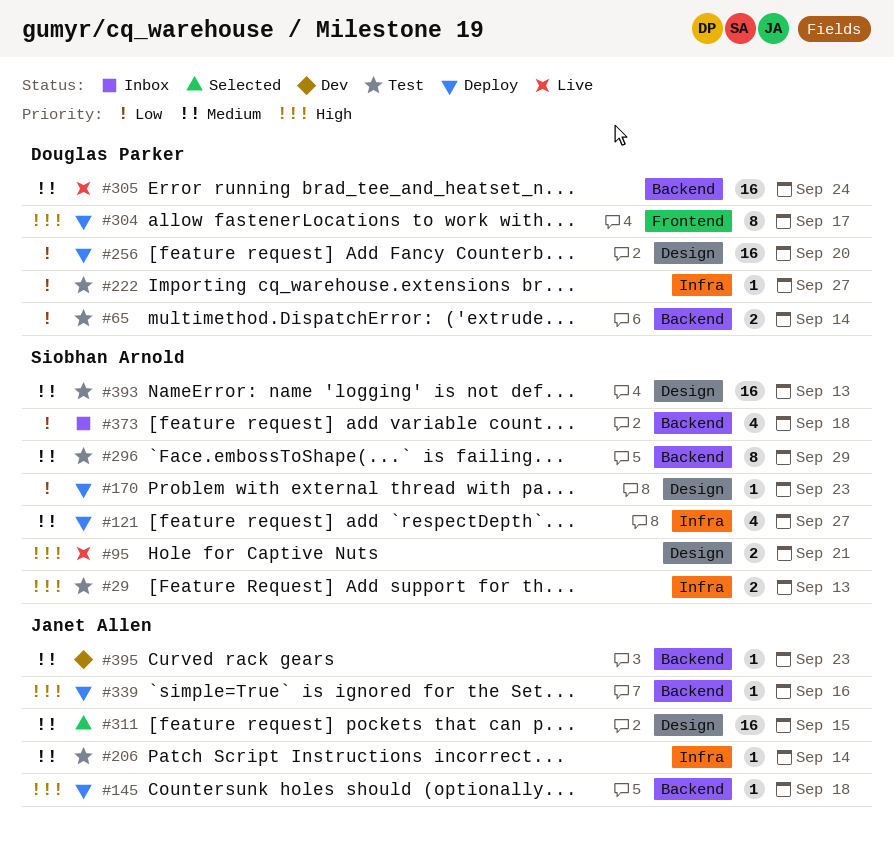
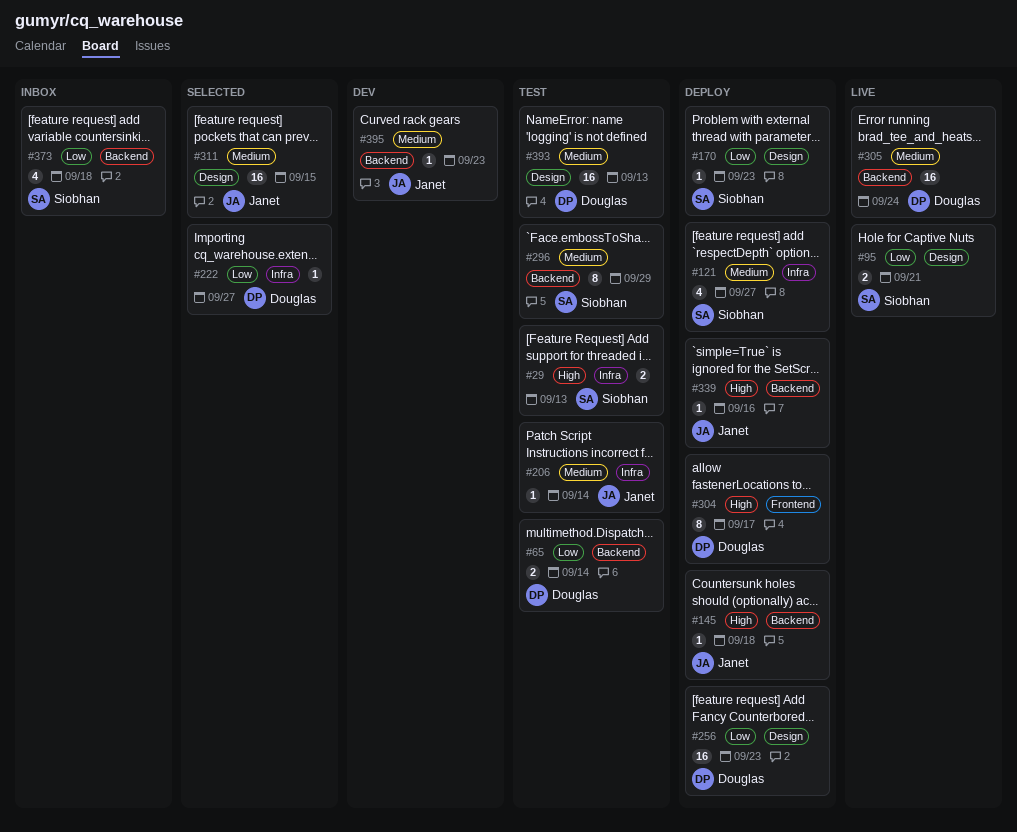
#95, priority: High -> Low
#222, status: Test -> Selected
#256, due: Sep 20 -> Sep 23
#393, owner: Siobhan Arnold -> Douglas Parker

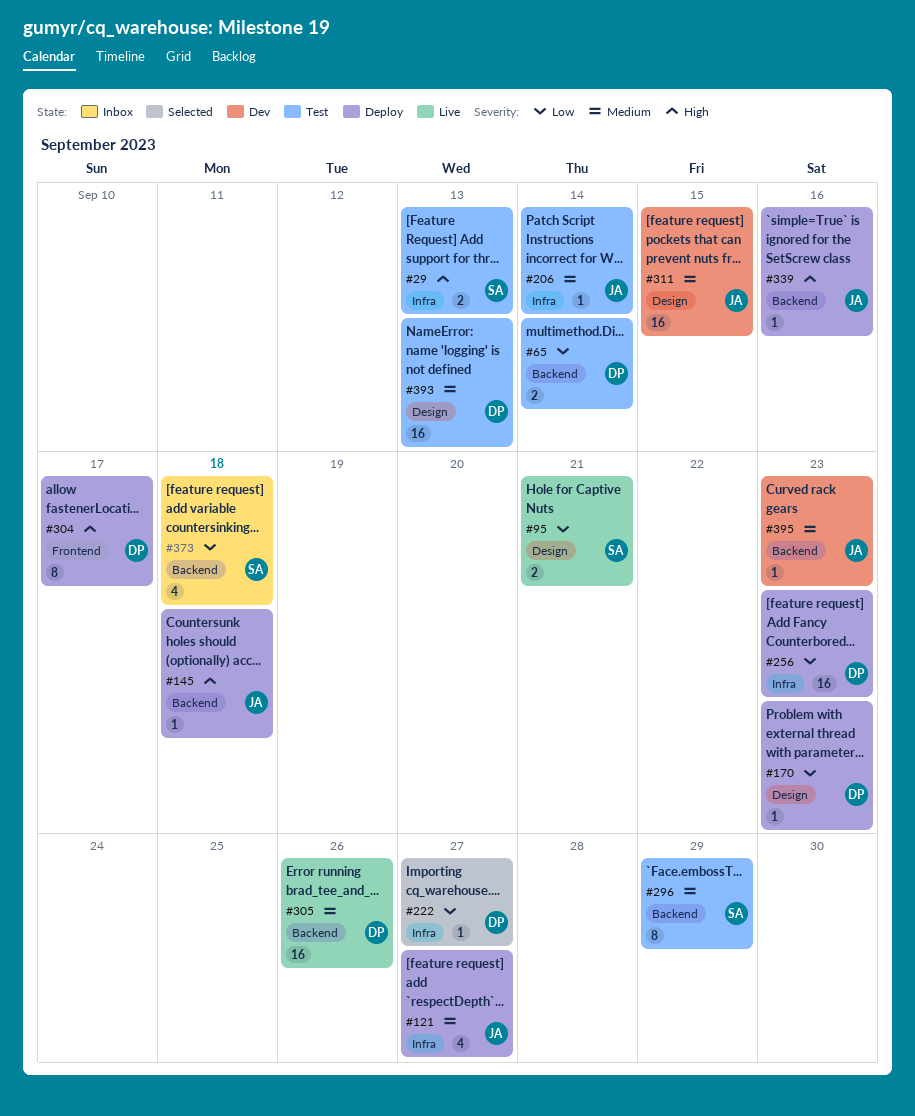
#121, owner: Siobhan -> Janet
#170, owner: Siobhan -> Douglas
#256, label: Design -> Infra
#305, due: Sep 24 -> Sep 26
#311, status: Selected -> Dev

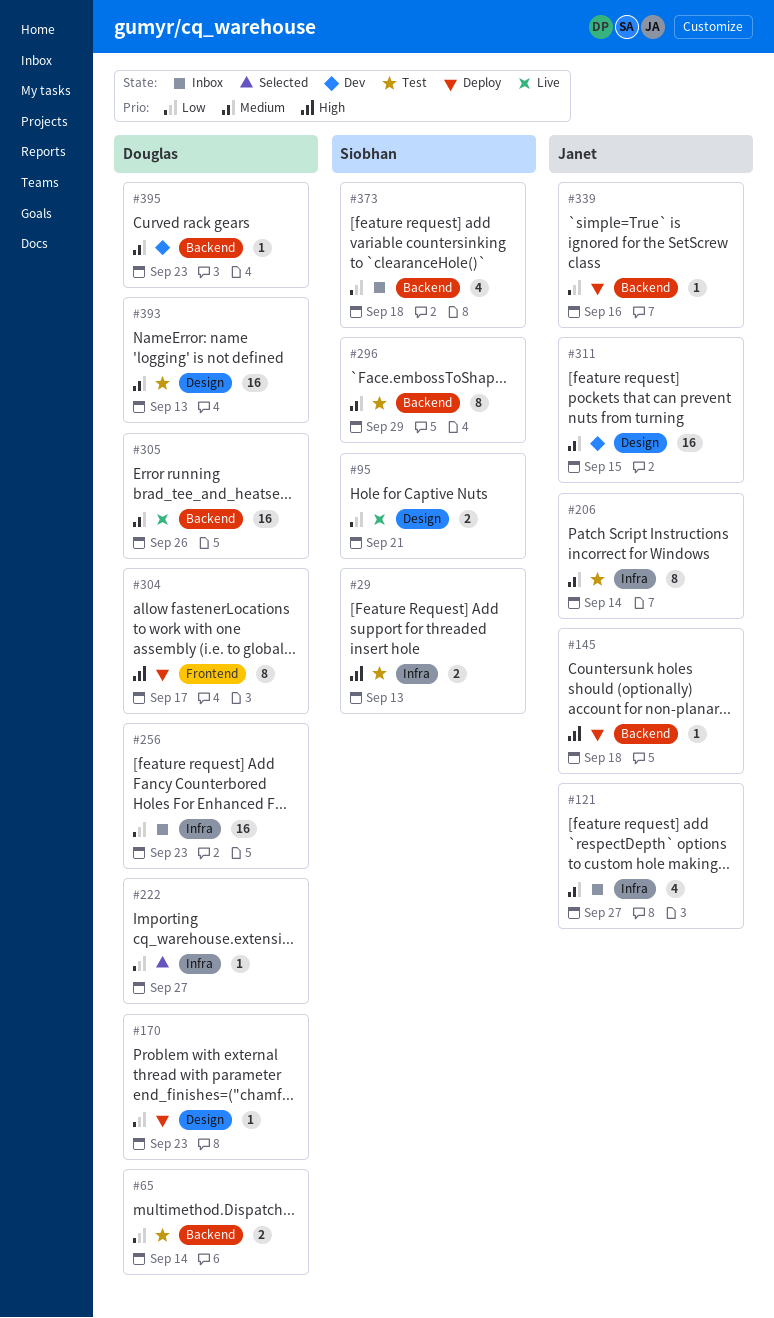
#121, status: Deploy -> Inbox
#206, estimate: 1 -> 8
#256, status: Deploy -> Inbox
#339, priority: High -> Low
#395, owner: Janet -> Douglas

